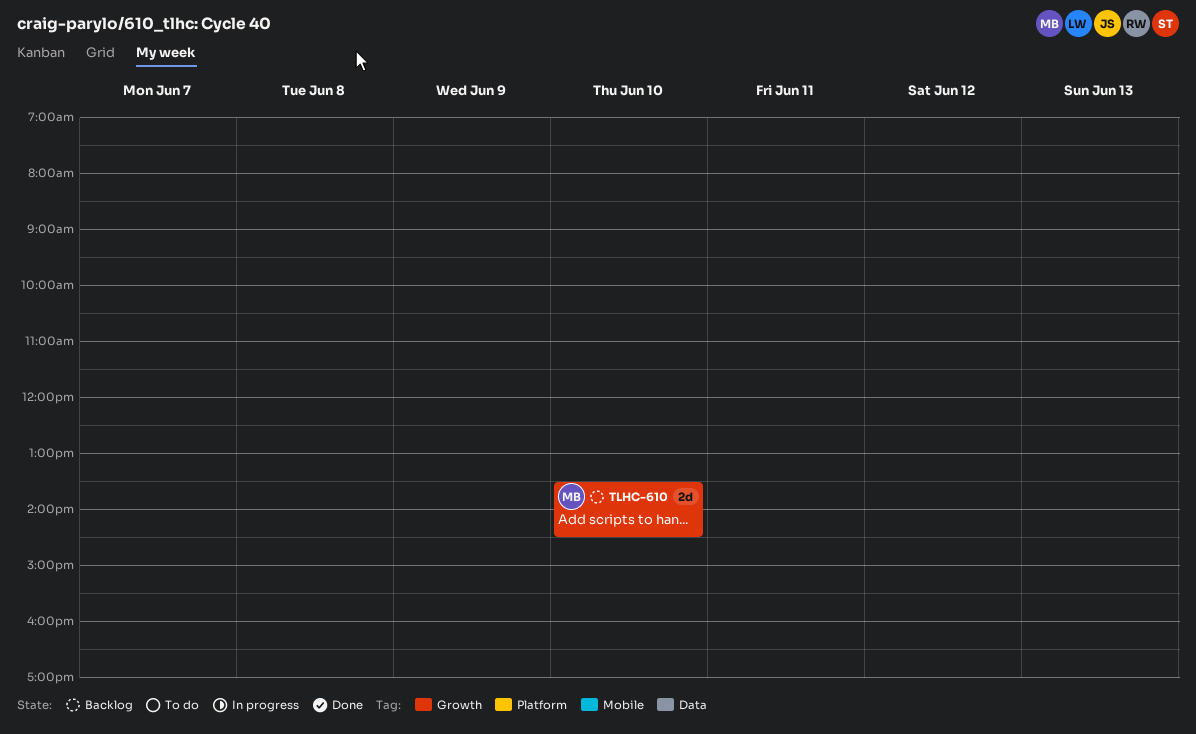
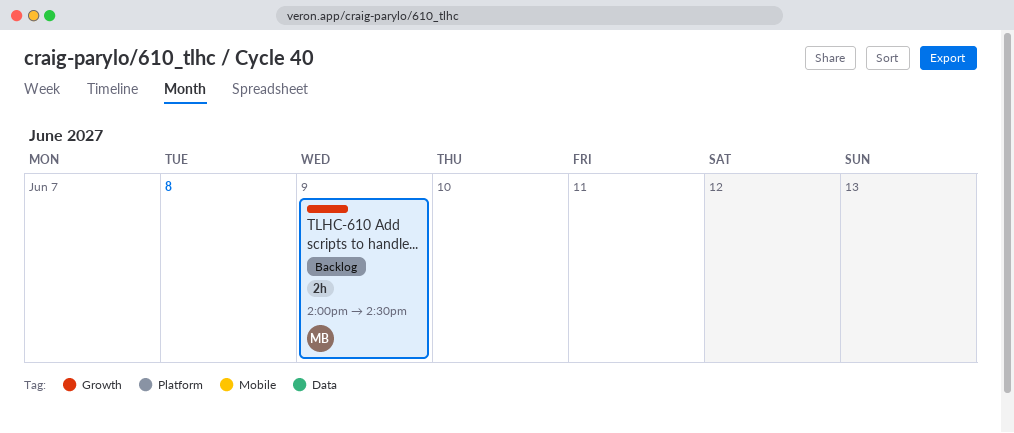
TLHC-610, estimate: 2d -> 2h
TLHC-610, day: Jun 10 -> Jun 9
TLHC-610, begins: 13:30 -> 14:00

